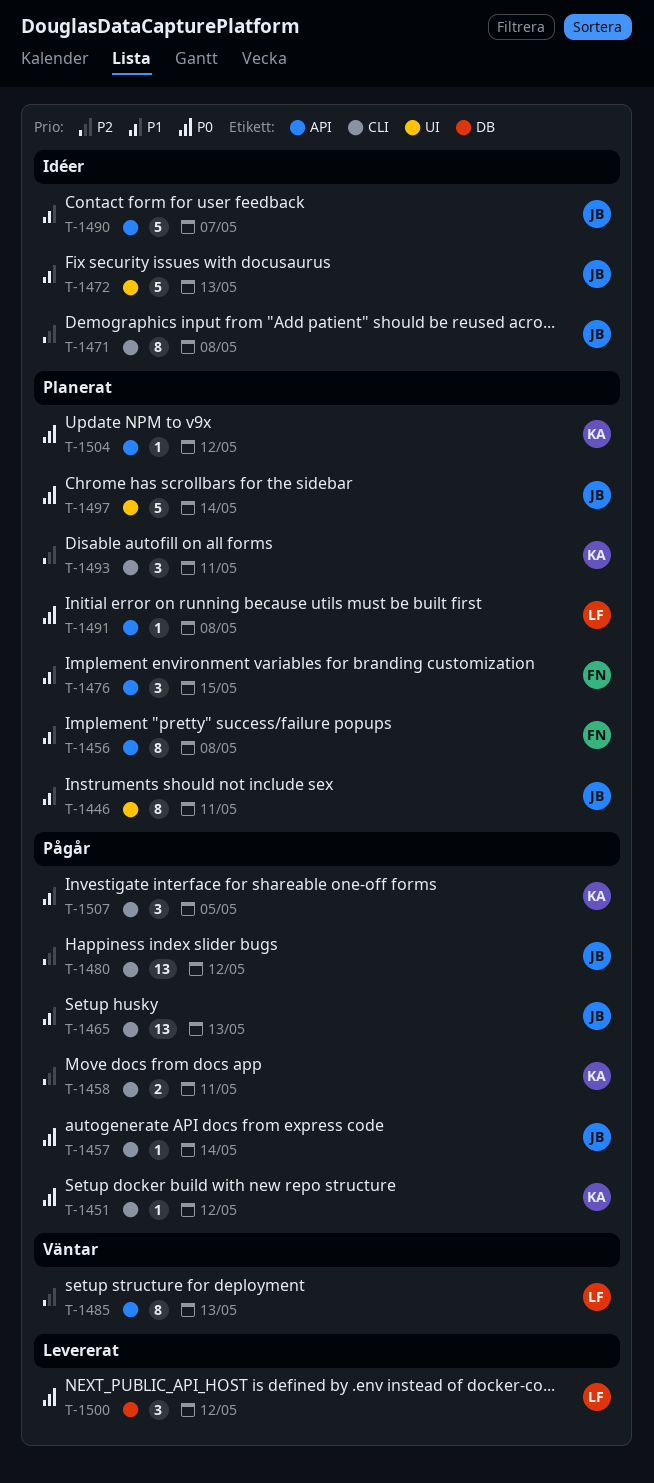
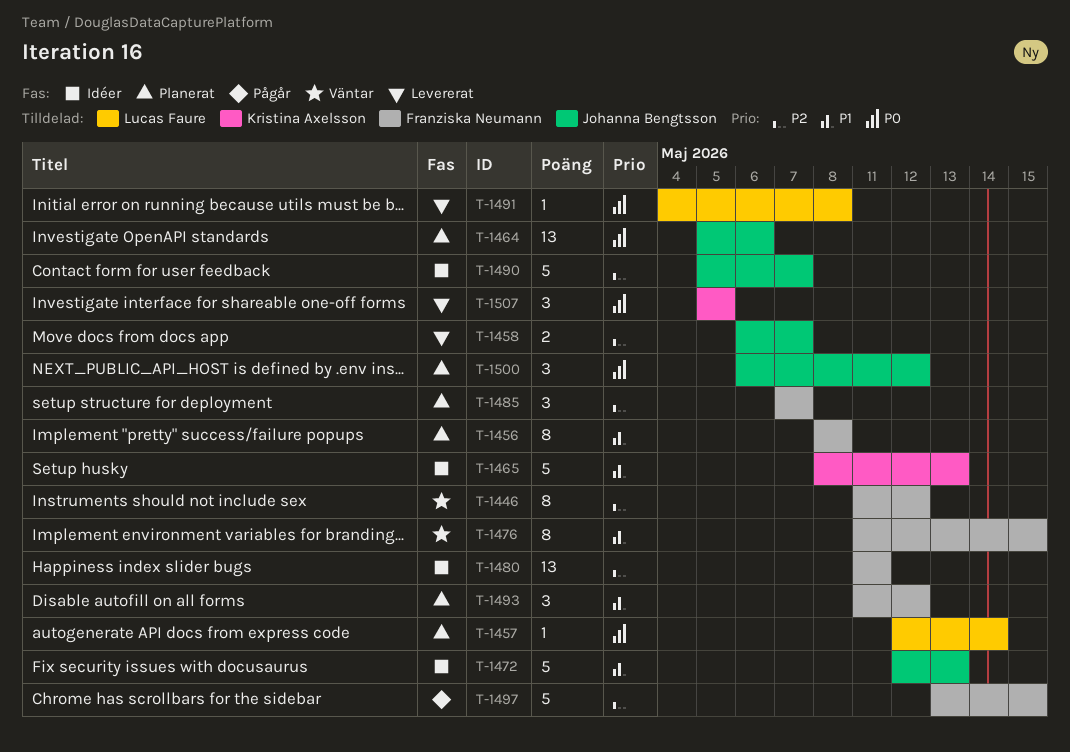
T-1446, status: Planerat -> Väntar
T-1446, owner: Johanna Bengtsson -> Franziska Neumann
T-1446, priority: P1 -> P2
T-1446, due: May 11 -> May 12
T-1451: present -> none
T-1457, status: Pågår -> Planerat
T-1457, owner: Johanna Bengtsson -> Lucas Faure
T-1458, status: Pågår -> Levererat
T-1458, owner: Kristina Axelsson -> Johanna Bengtsson
T-1458, due: May 11 -> May 7
T-1464: none -> present
T-1465, status: Pågår -> Idéer
T-1465, owner: Johanna Bengtsson -> Kristina Axelsson
T-1465, estimate: 13 -> 5
T-1471: present -> none
T-1476, status: Planerat -> Väntar
T-1476, estimate: 3 -> 8
T-1480, status: Pågår -> Idéer
T-1480, owner: Johanna Bengtsson -> Franziska Neumann
T-1480, due: May 12 -> May 11
T-1485, status: Väntar -> Planerat
T-1485, owner: Lucas Faure -> Franziska Neumann
T-1485, estimate: 8 -> 3
T-1485, due: May 13 -> May 7
T-1490, priority: P1 -> P2
T-1491, status: Planerat -> Levererat
T-1493, owner: Kristina Axelsson -> Franziska Neumann
T-1493, priority: P2 -> P1
T-1493, due: May 11 -> May 12
T-1497, status: Planerat -> Pågår
T-1497, owner: Johanna Bengtsson -> Franziska Neumann
T-1497, priority: P0 -> P2
T-1497, due: May 14 -> May 15
T-1500, status: Levererat -> Planerat
T-1500, owner: Lucas Faure -> Johanna Bengtsson
T-1504: present -> none
T-1507, status: Pågår -> Levererat
T-1507, priority: P1 -> P0

